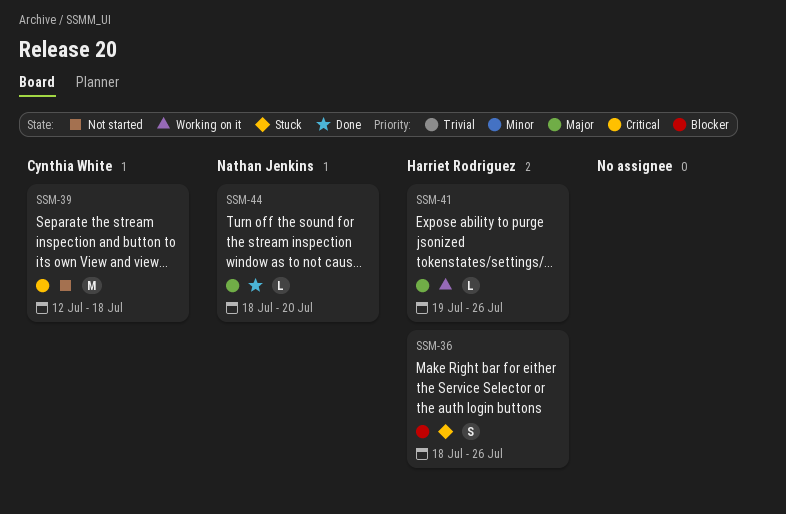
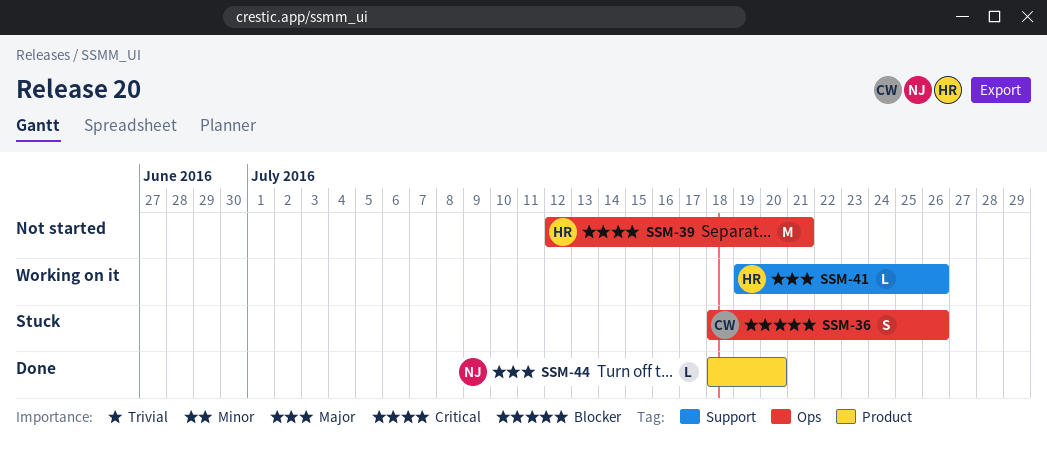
SSM-36, owner: Harriet Rodriguez -> Cynthia White
SSM-39, owner: Cynthia White -> Harriet Rodriguez
SSM-39, due: Jul 18 -> Jul 21

